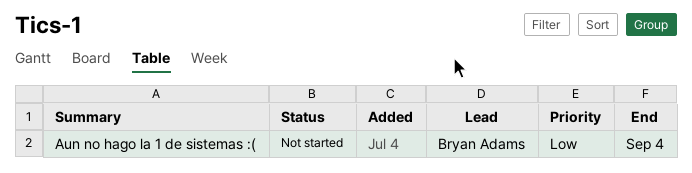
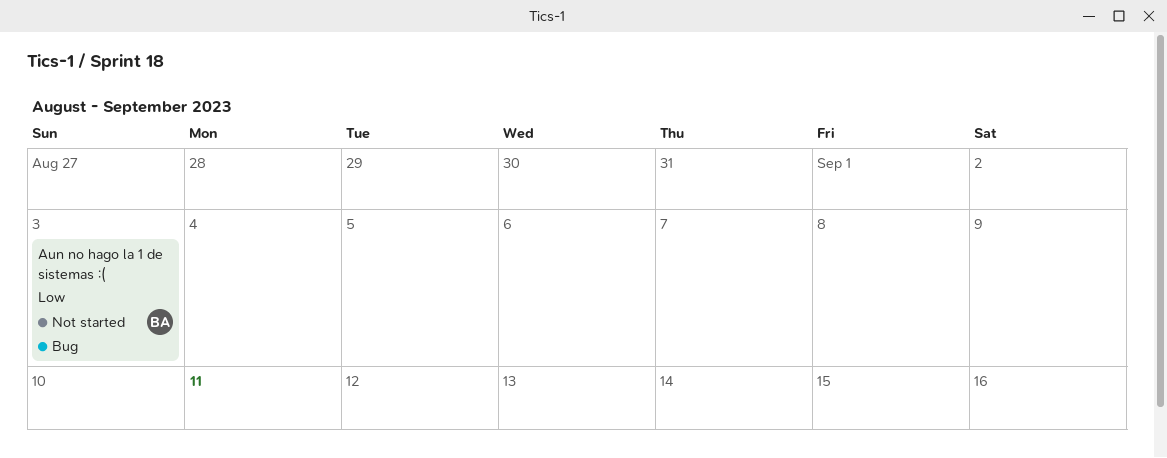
Aun no hago la 1 de sistemas :(, due: Sep 4 -> Sep 3

